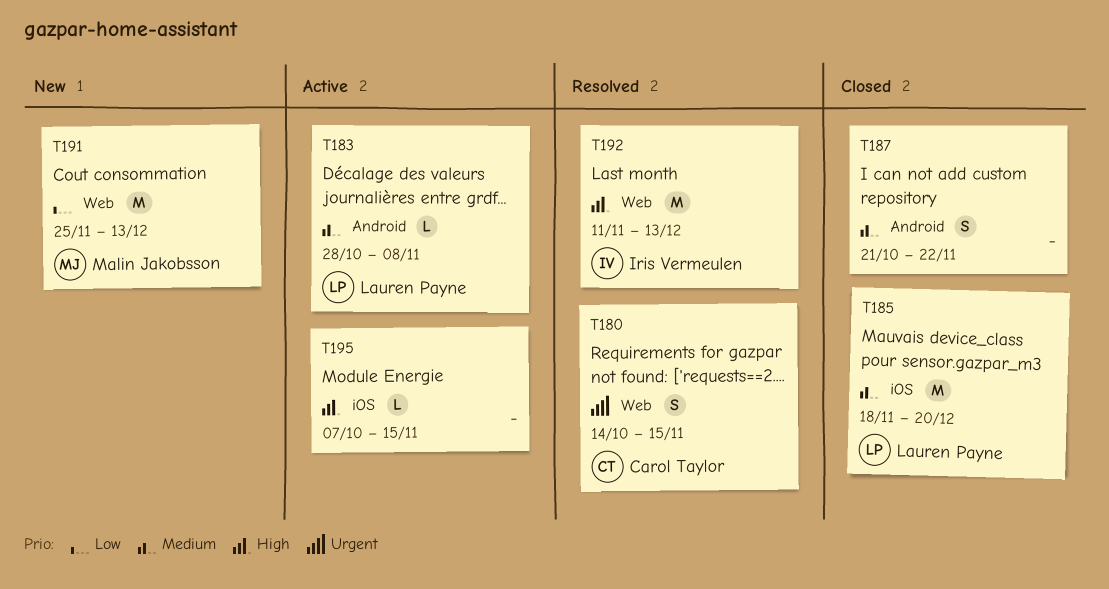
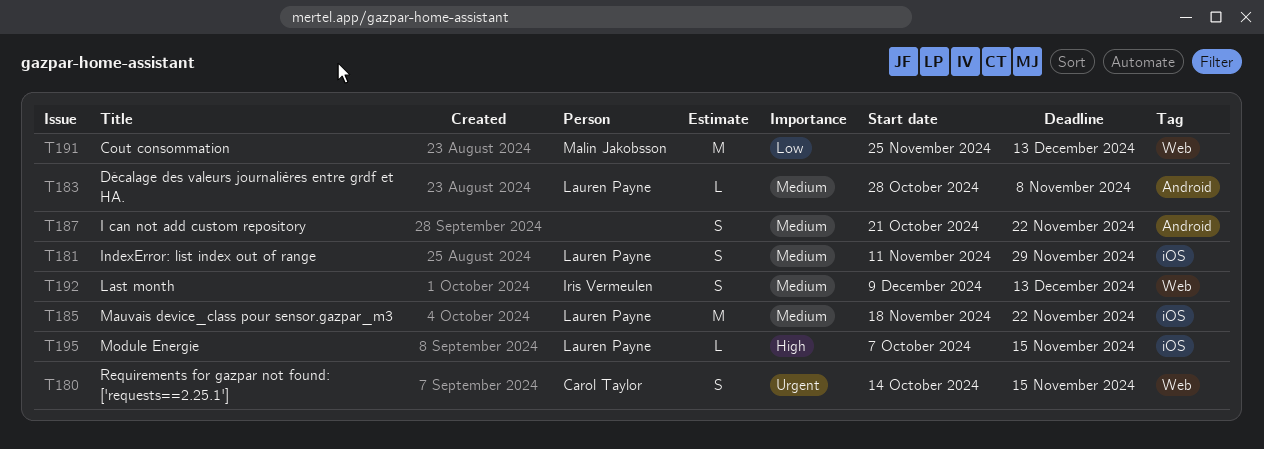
T181: none -> present
T185, due: Dec 20 -> Nov 22
T192, priority: High -> Medium
T192, estimate: M -> S
T192, start: Nov 11 -> Dec 9
T195, owner: none -> Lauren Payne

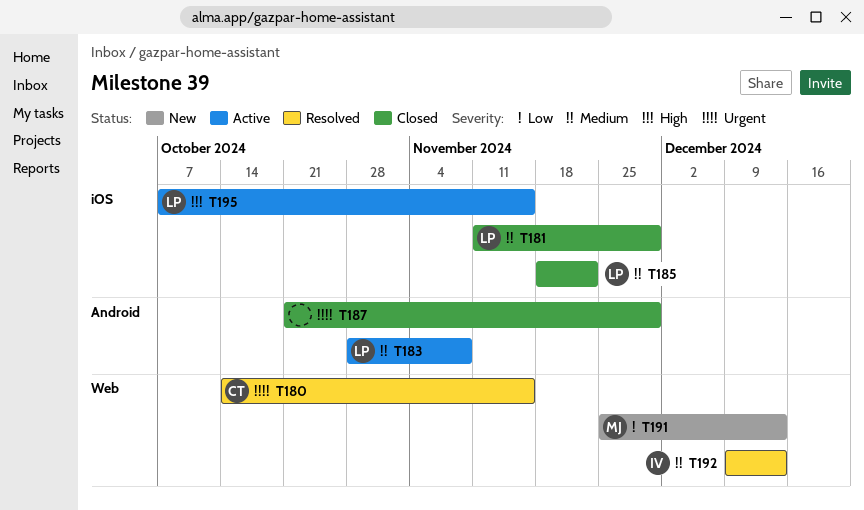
T187, priority: Medium -> Urgent
T187, due: Nov 22 -> Nov 29

